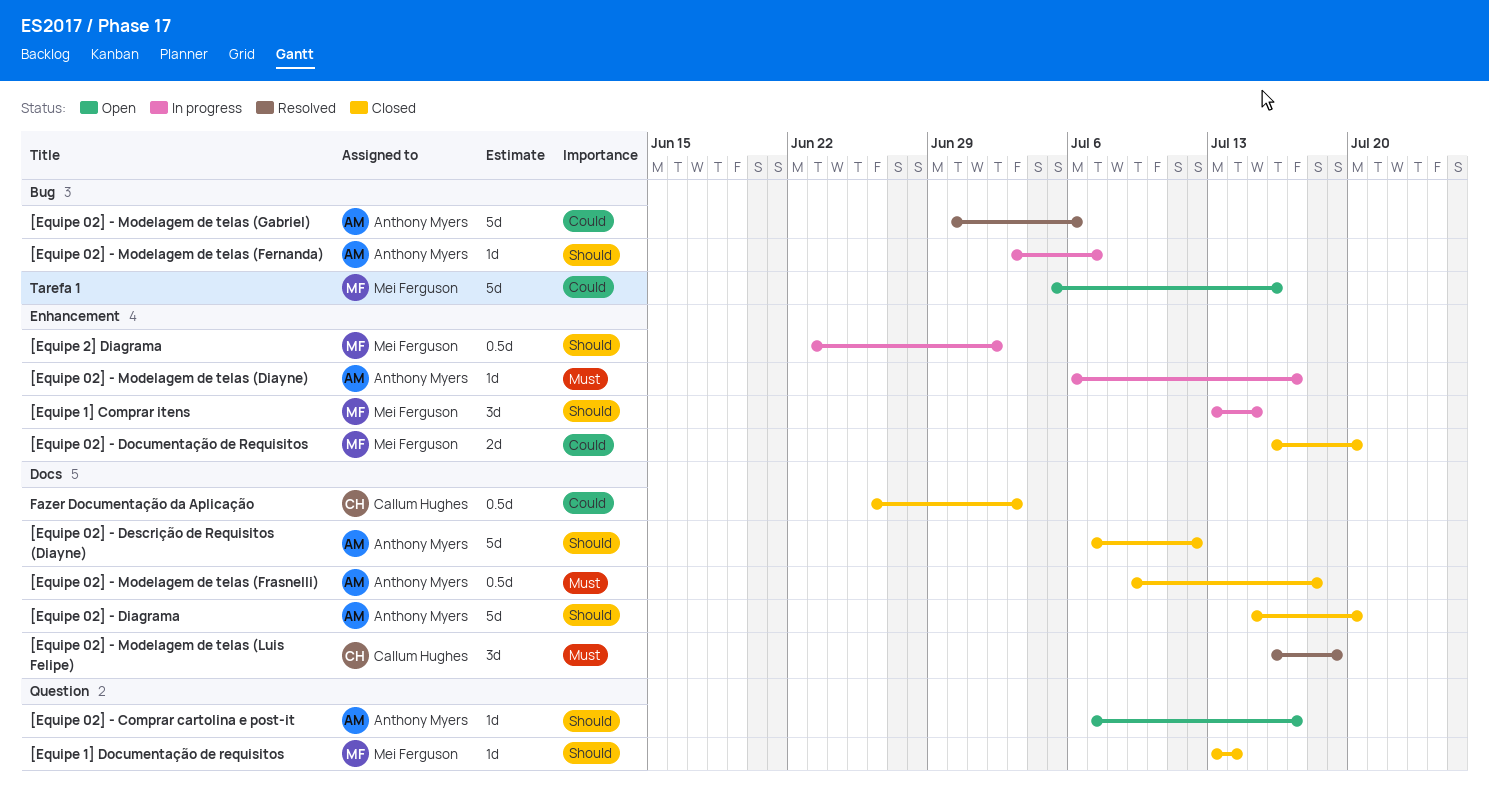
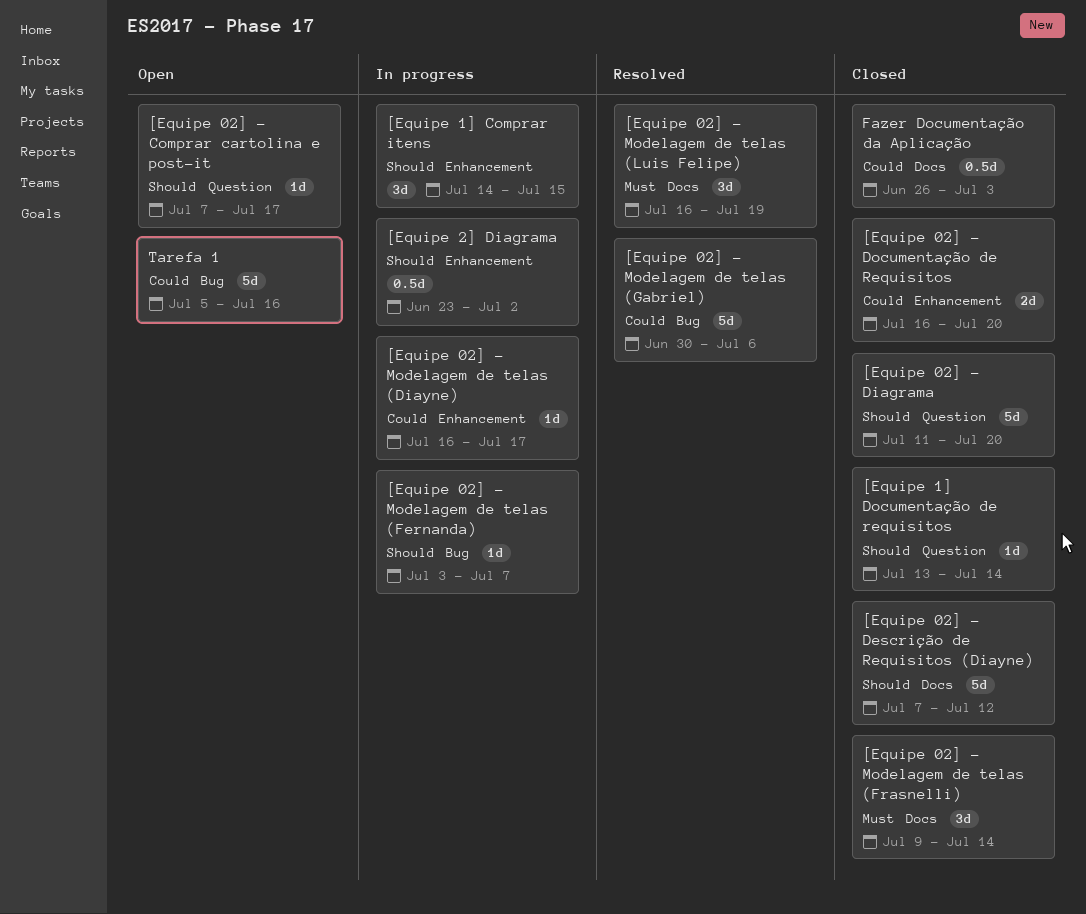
[Equipe 02] - Diagrama, label: Docs -> Question
[Equipe 02] - Diagrama, start: Jul 15 -> Jul 11
[Equipe 02] - Modelagem de telas (Diayne), priority: Must -> Could
[Equipe 02] - Modelagem de telas (Diayne), start: Jul 6 -> Jul 16
[Equipe 02] - Modelagem de telas (Frasnelli), estimate: 0.5d -> 3d
[Equipe 02] - Modelagem de telas (Frasnelli), due: Jul 18 -> Jul 14
[Equipe 1] Comprar itens, start: Jul 13 -> Jul 14

